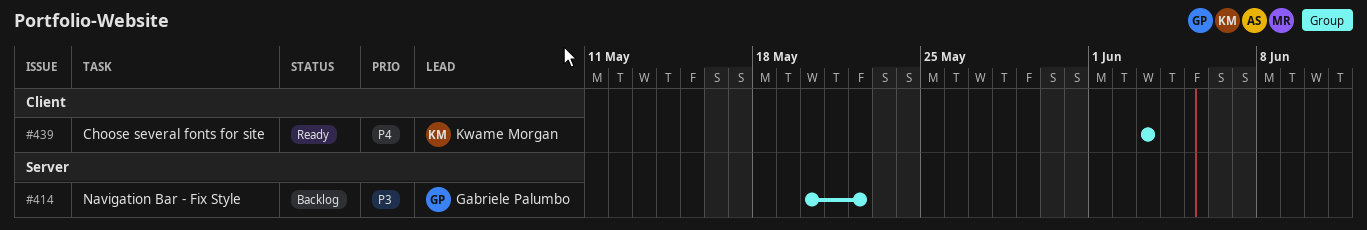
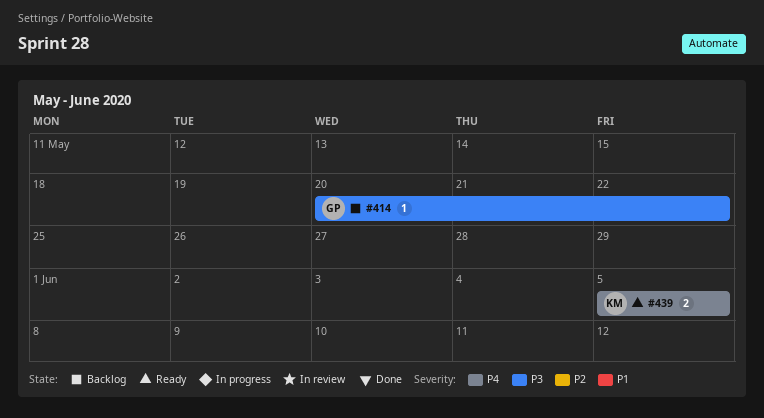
#439, start: Jun 3 -> Jun 5
#439, due: Jun 3 -> Jun 5

